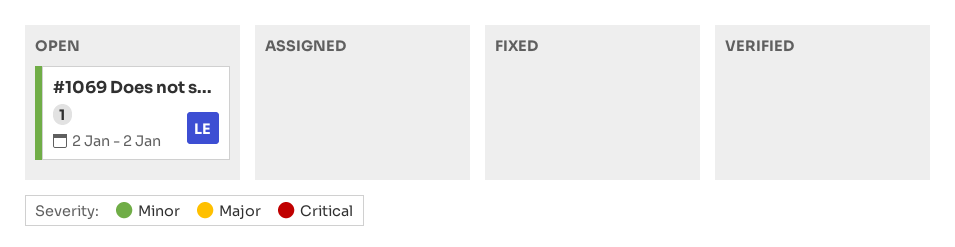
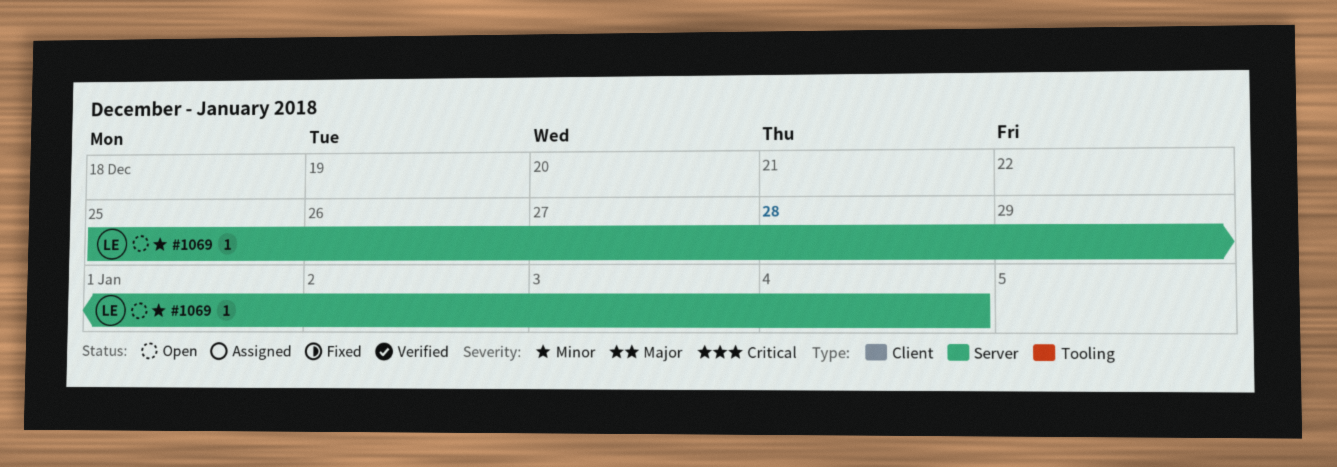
#1069, start: Jan 2 -> Dec 25
#1069, due: Jan 2 -> Jan 4

